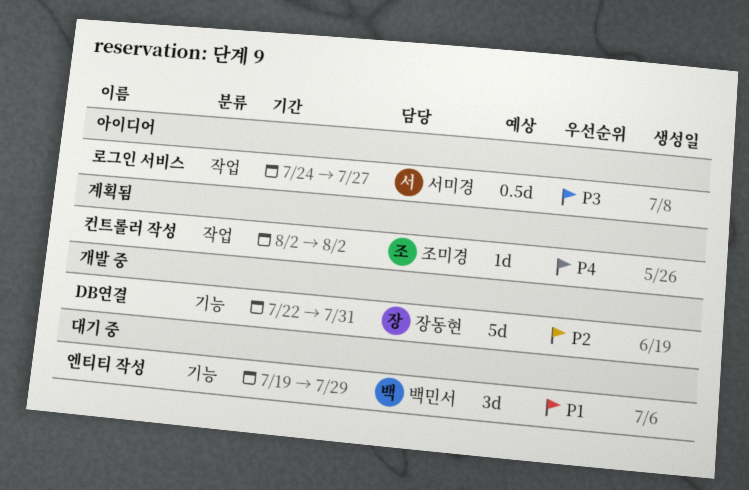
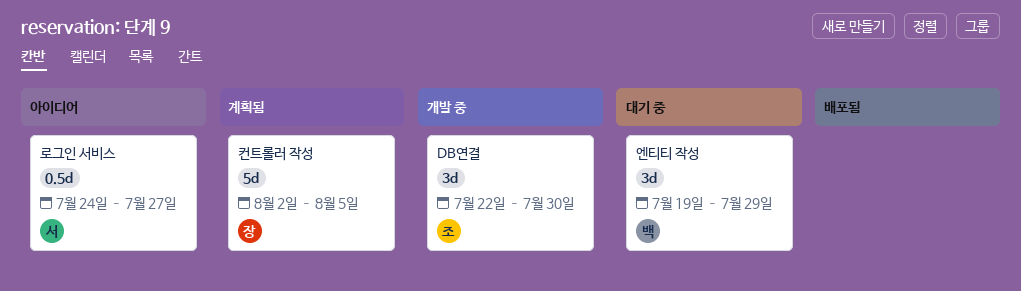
DB연결, owner: 장동현 -> 조미경
DB연결, estimate: 5d -> 3d
DB연결, due: Jul 31 -> Jul 30
컨트롤러 작성, owner: 조미경 -> 장동현
컨트롤러 작성, estimate: 1d -> 5d
컨트롤러 작성, due: Aug 2 -> Aug 5

